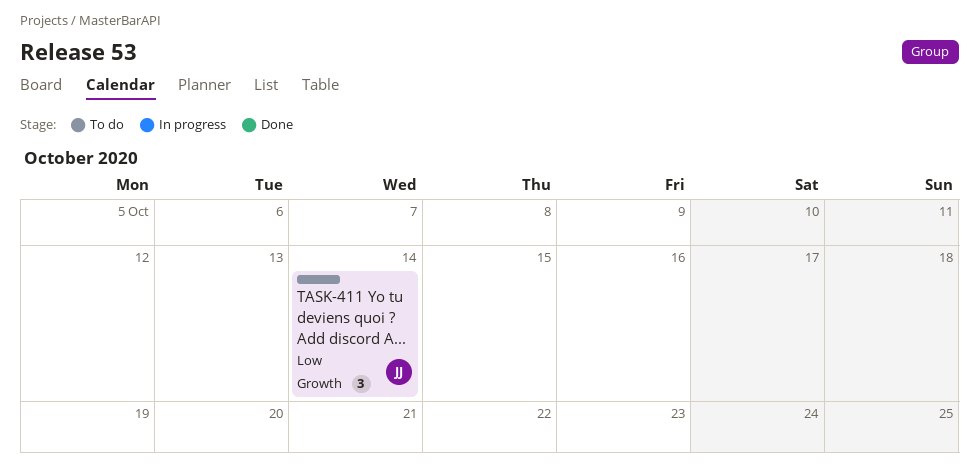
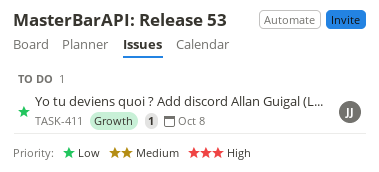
TASK-411, estimate: 3 -> 1
TASK-411, due: Oct 14 -> Oct 8

